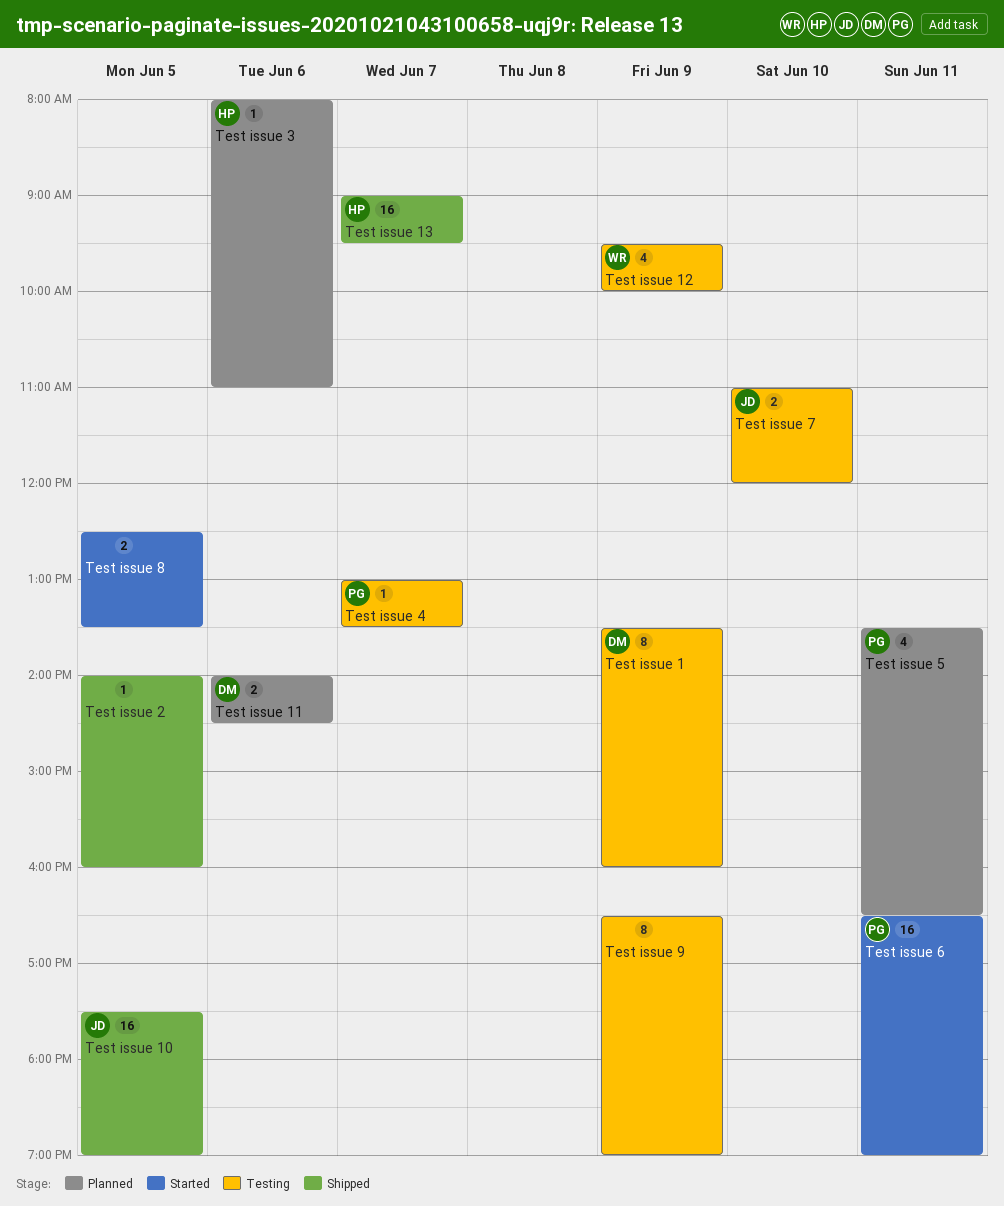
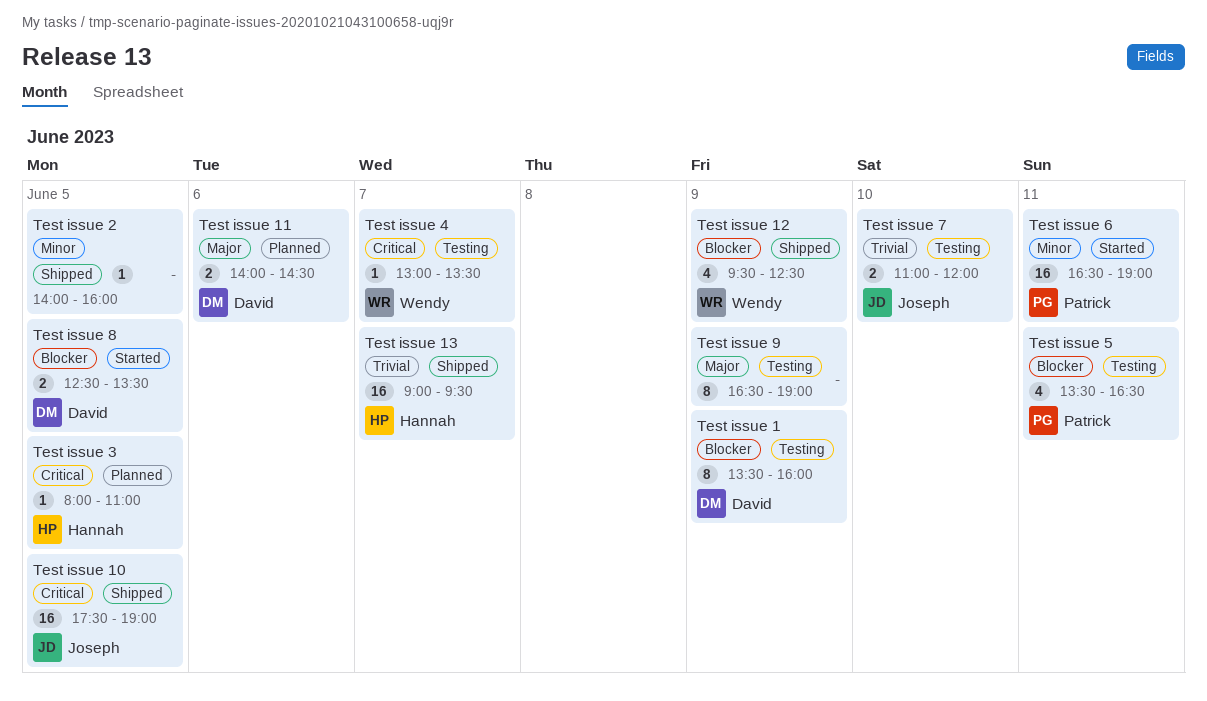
Test issue 12, status: Testing -> Shipped
Test issue 12, ends: 10:00 -> 12:30
Test issue 3, day: Jun 6 -> Jun 5
Test issue 4, owner: Patrick -> Wendy
Test issue 5, status: Planned -> Testing
Test issue 8, owner: none -> David

